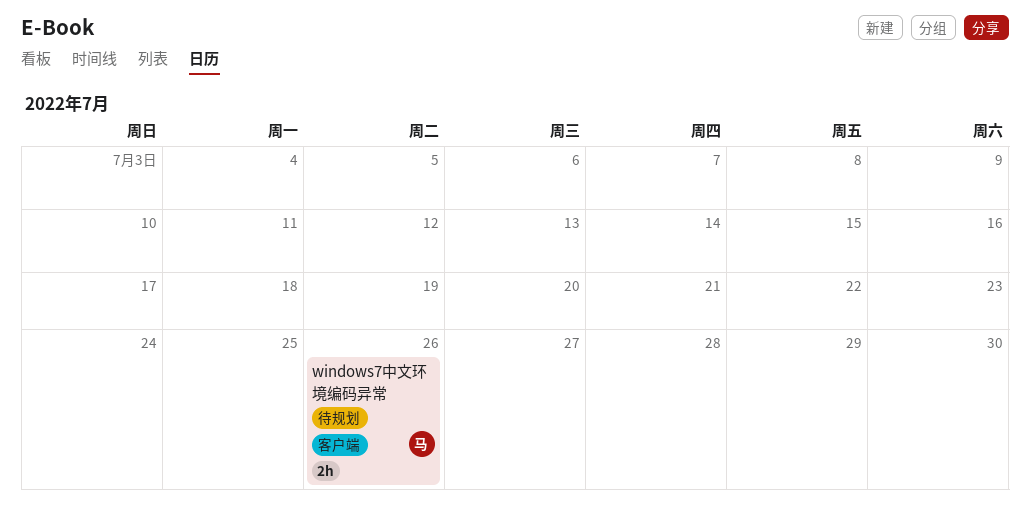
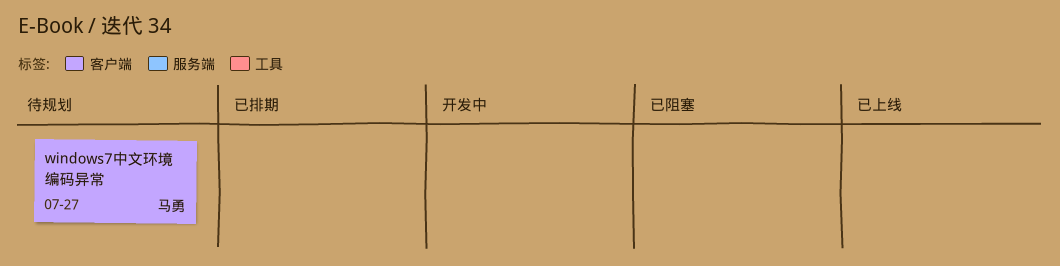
windows7中文环境编码异常, due: Jul 26 -> Jul 27

